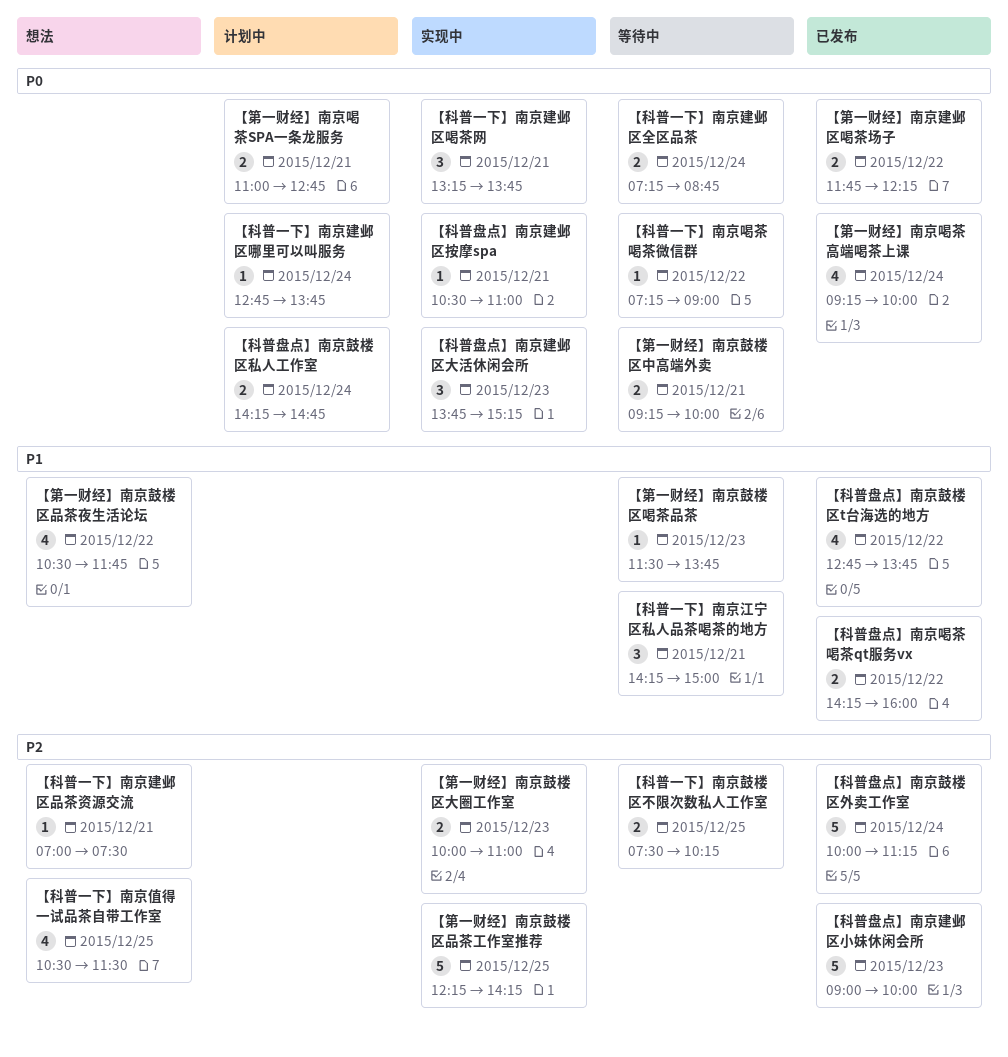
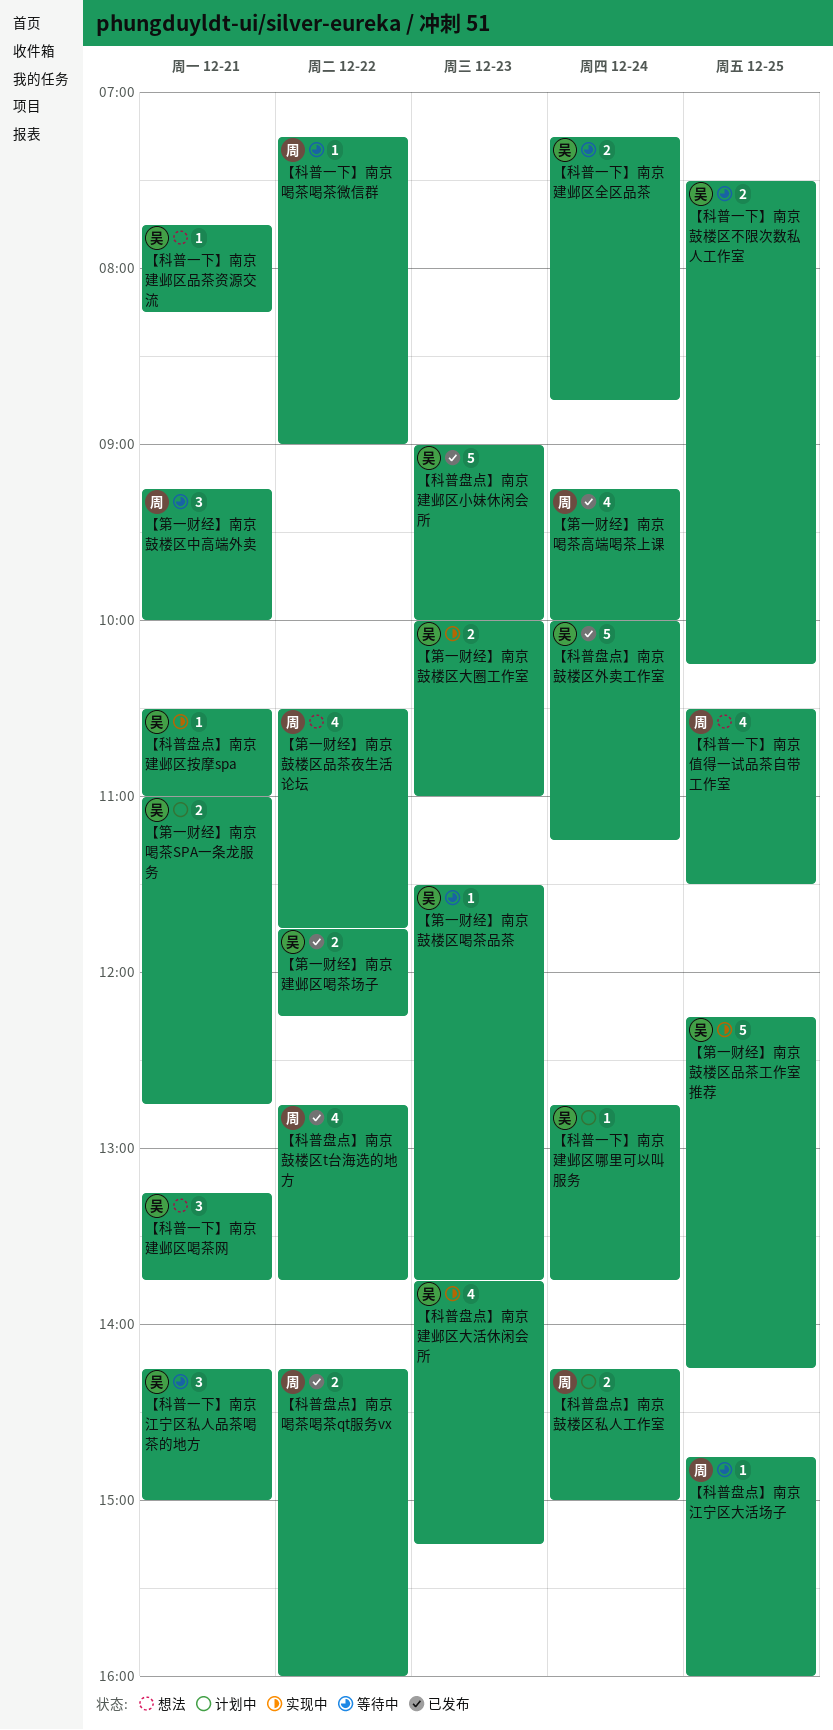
【科普一下】南京建邺区品茶资源交流, begins: 07:00 -> 07:45
【科普一下】南京建邺区品茶资源交流, ends: 07:30 -> 08:15
【科普一下】南京建邺区喝茶网, status: 实现中 -> 想法
【科普盘点】南京建邺区大活休闲会所, estimate: 3 -> 4
【科普盘点】南京江宁区大活场子: none -> present
【科普盘点】南京鼓楼区私人工作室, ends: 14:45 -> 15:00
【第一财经】南京鼓楼区中高端外卖, estimate: 2 -> 3

